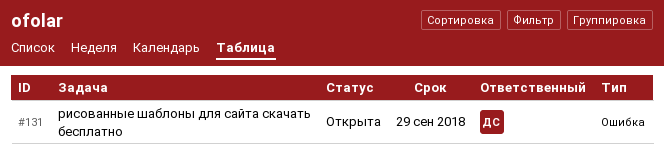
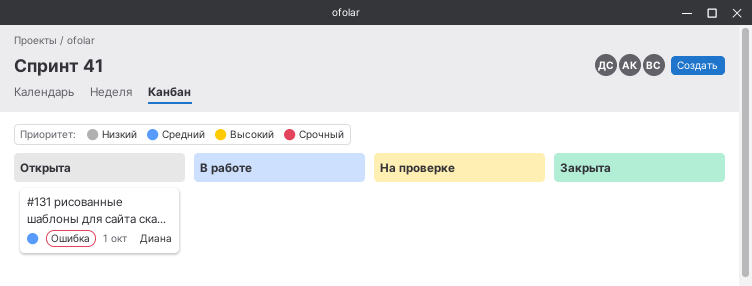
#131, due: Sep 29 -> Oct 1

